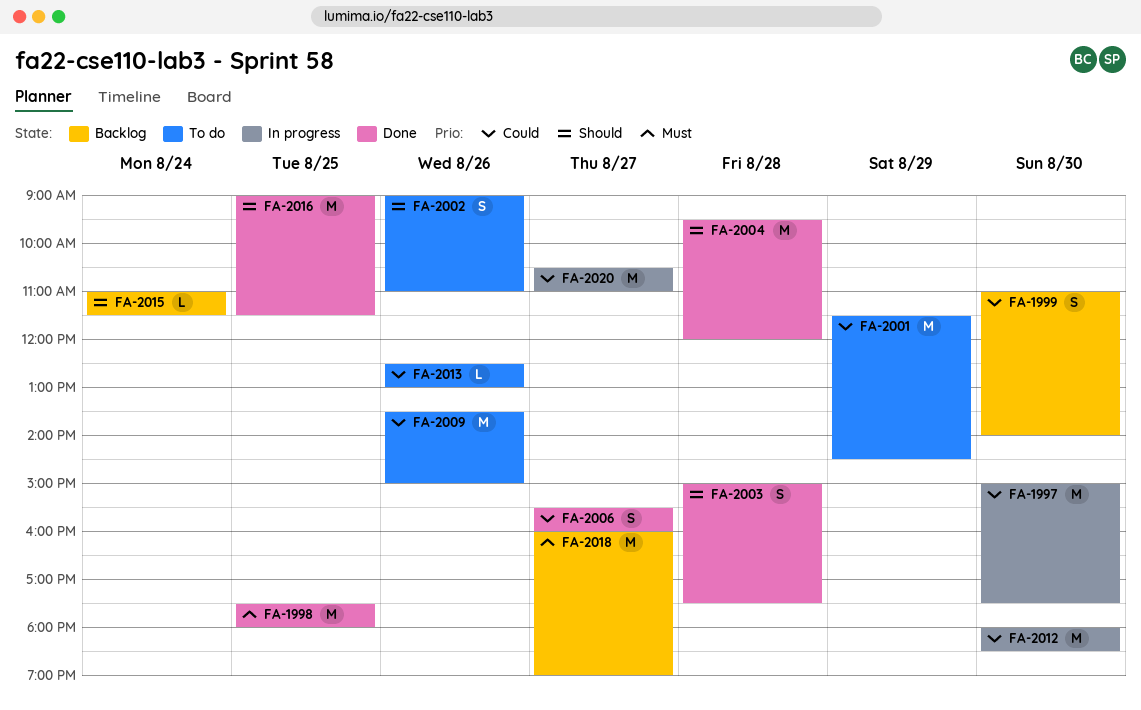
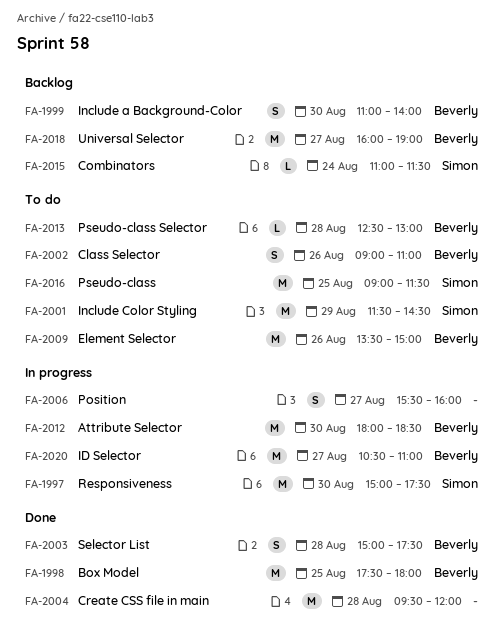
FA-2006, status: Done -> In progress
FA-2013, day: Aug 26 -> Aug 28
FA-2016, status: Done -> To do

